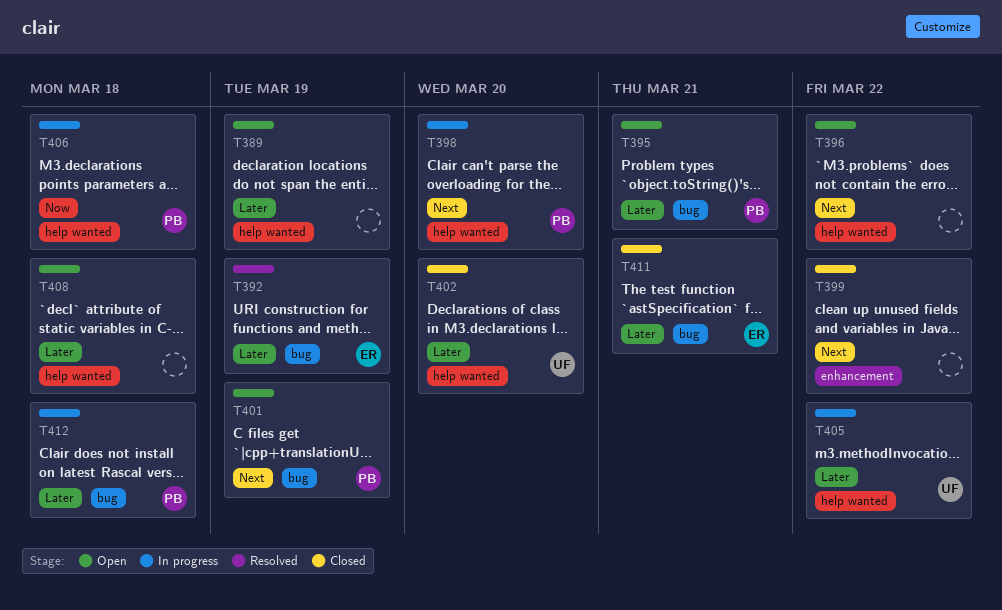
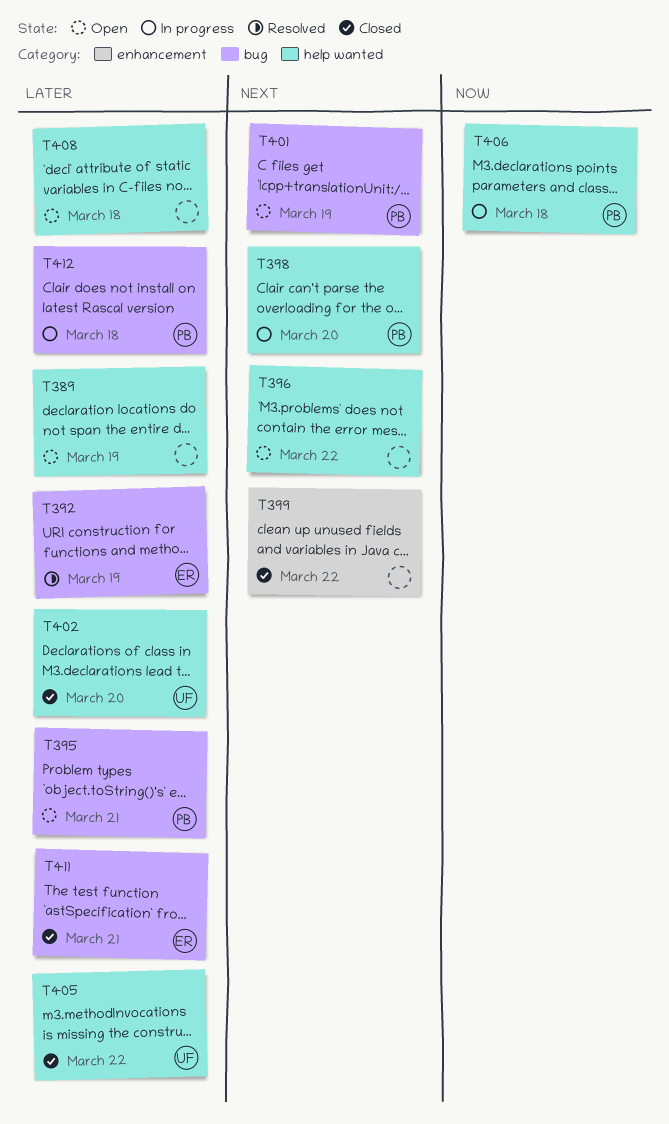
T405, status: In progress -> Closed

